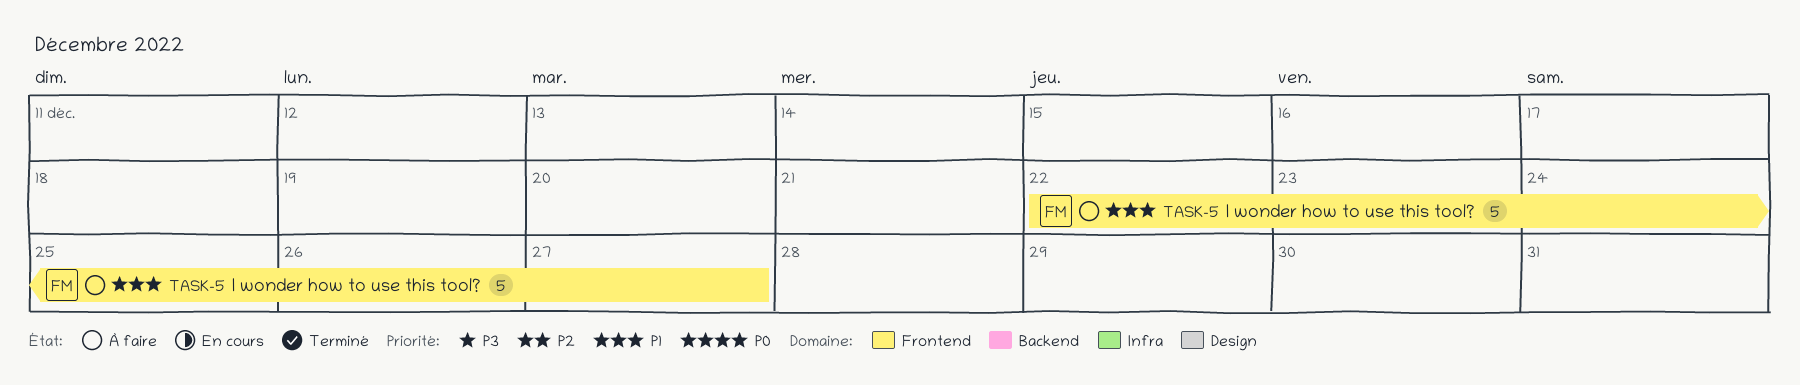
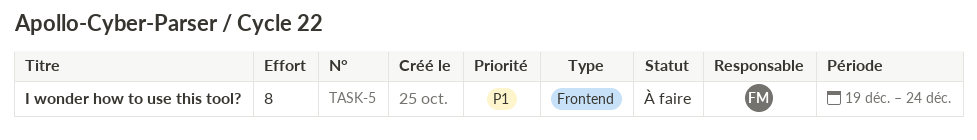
TASK-5, estimate: 5 -> 8
TASK-5, start: Dec 22 -> Dec 19
TASK-5, due: Dec 27 -> Dec 24

